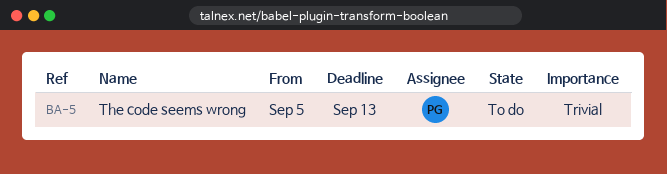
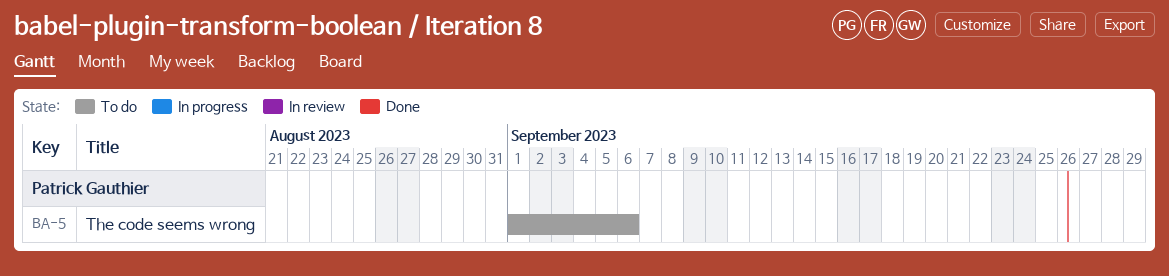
BA-5, start: Sep 5 -> Sep 1
BA-5, due: Sep 13 -> Sep 6

